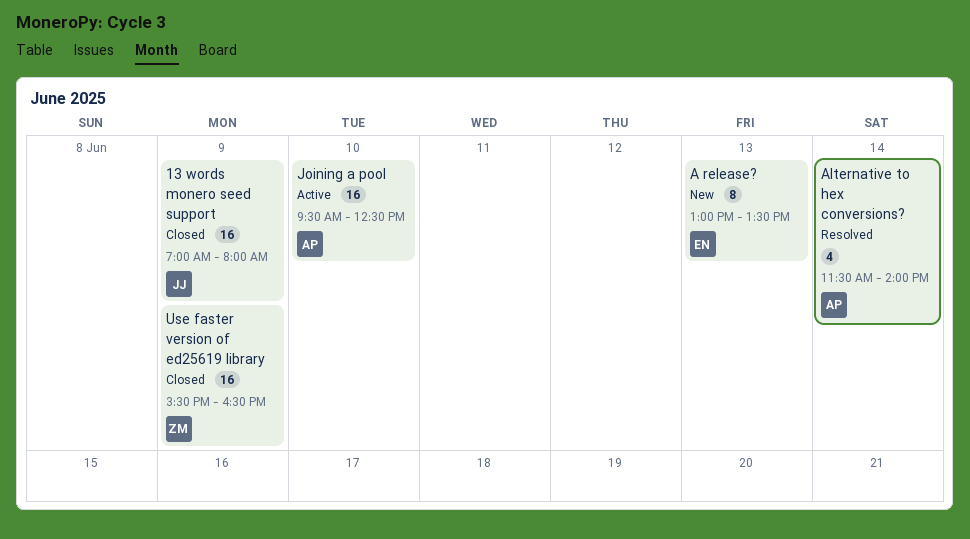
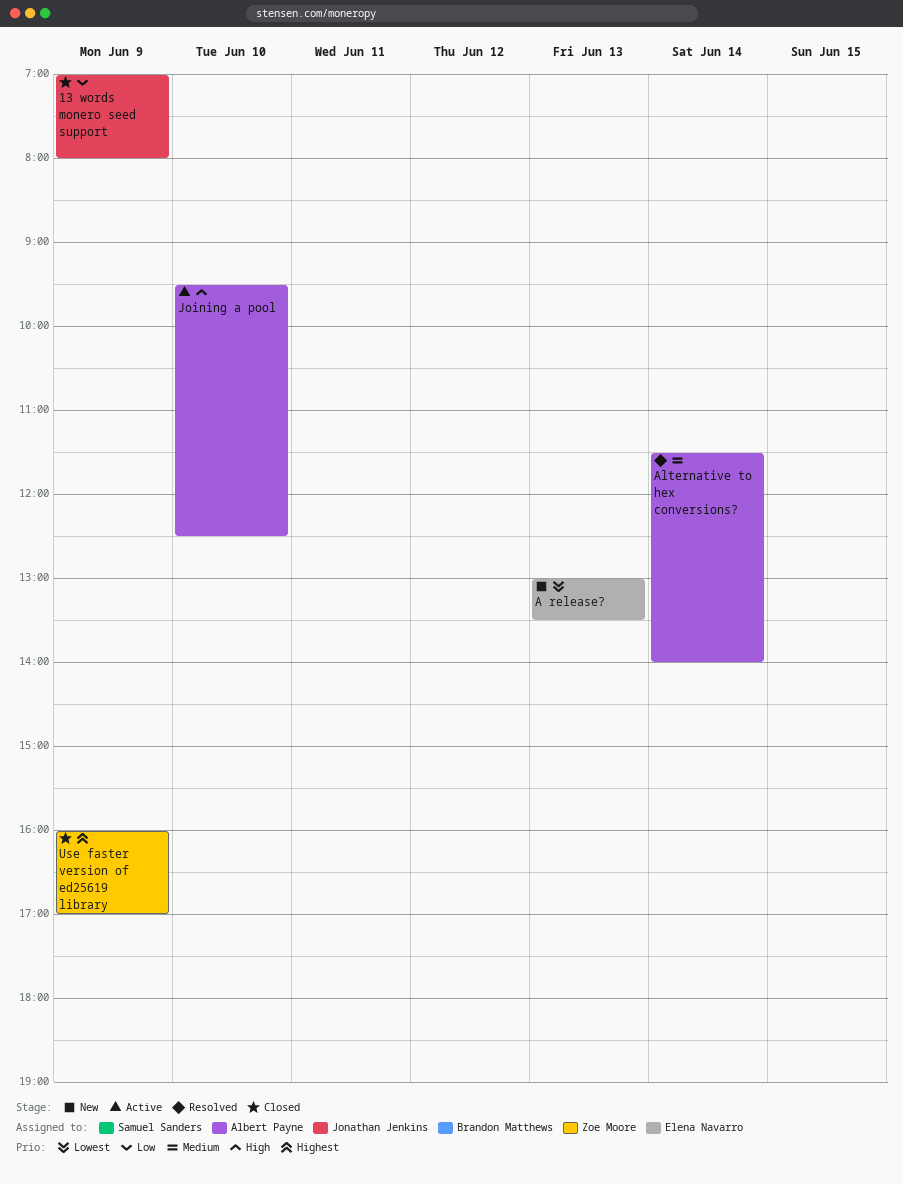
Use faster version of ed25619 library, begins: 15:30 -> 16:00
Use faster version of ed25619 library, ends: 16:30 -> 17:00

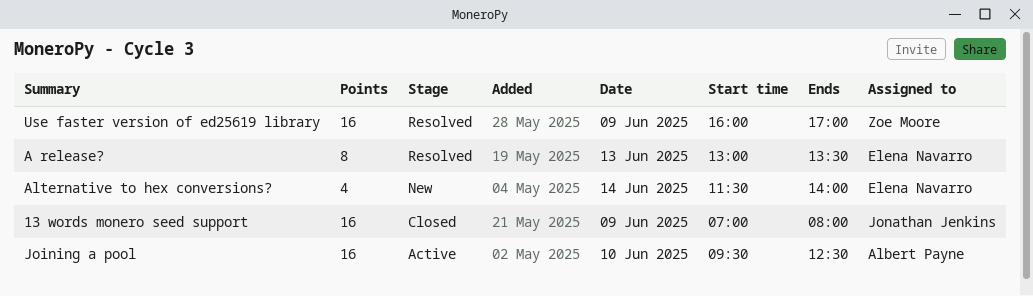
A release?, status: New -> Resolved
Alternative to hex conversions?, status: Resolved -> New
Alternative to hex conversions?, owner: Albert Payne -> Elena Navarro
Use faster version of ed25619 library, status: Closed -> Resolved

